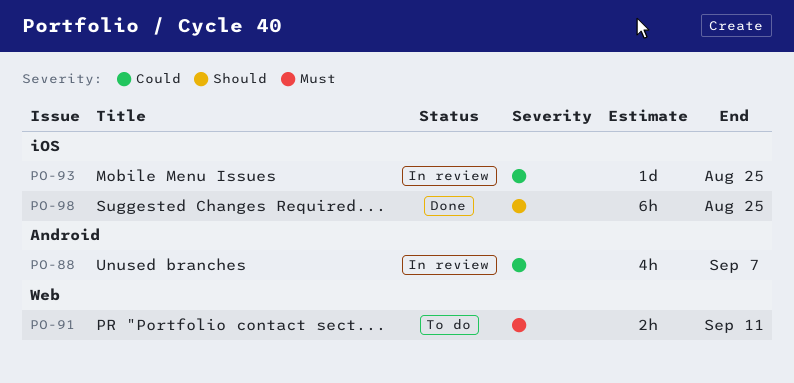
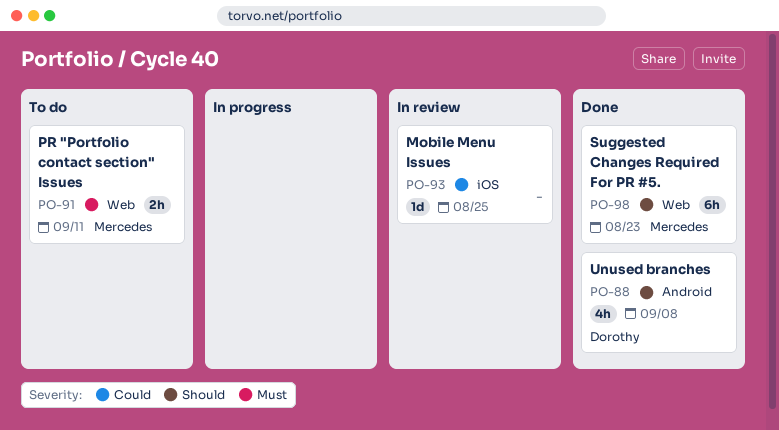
PO-88, status: In review -> Done
PO-88, priority: Could -> Should
PO-88, due: Sep 7 -> Sep 8
PO-98, label: iOS -> Web
PO-98, due: Aug 25 -> Aug 23

